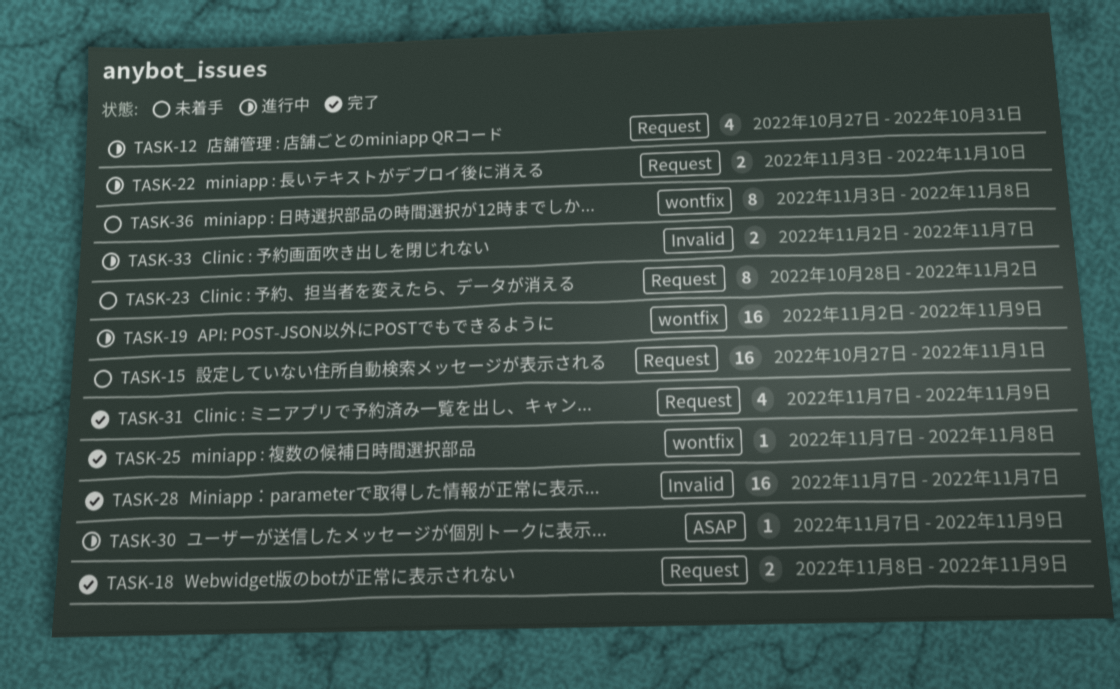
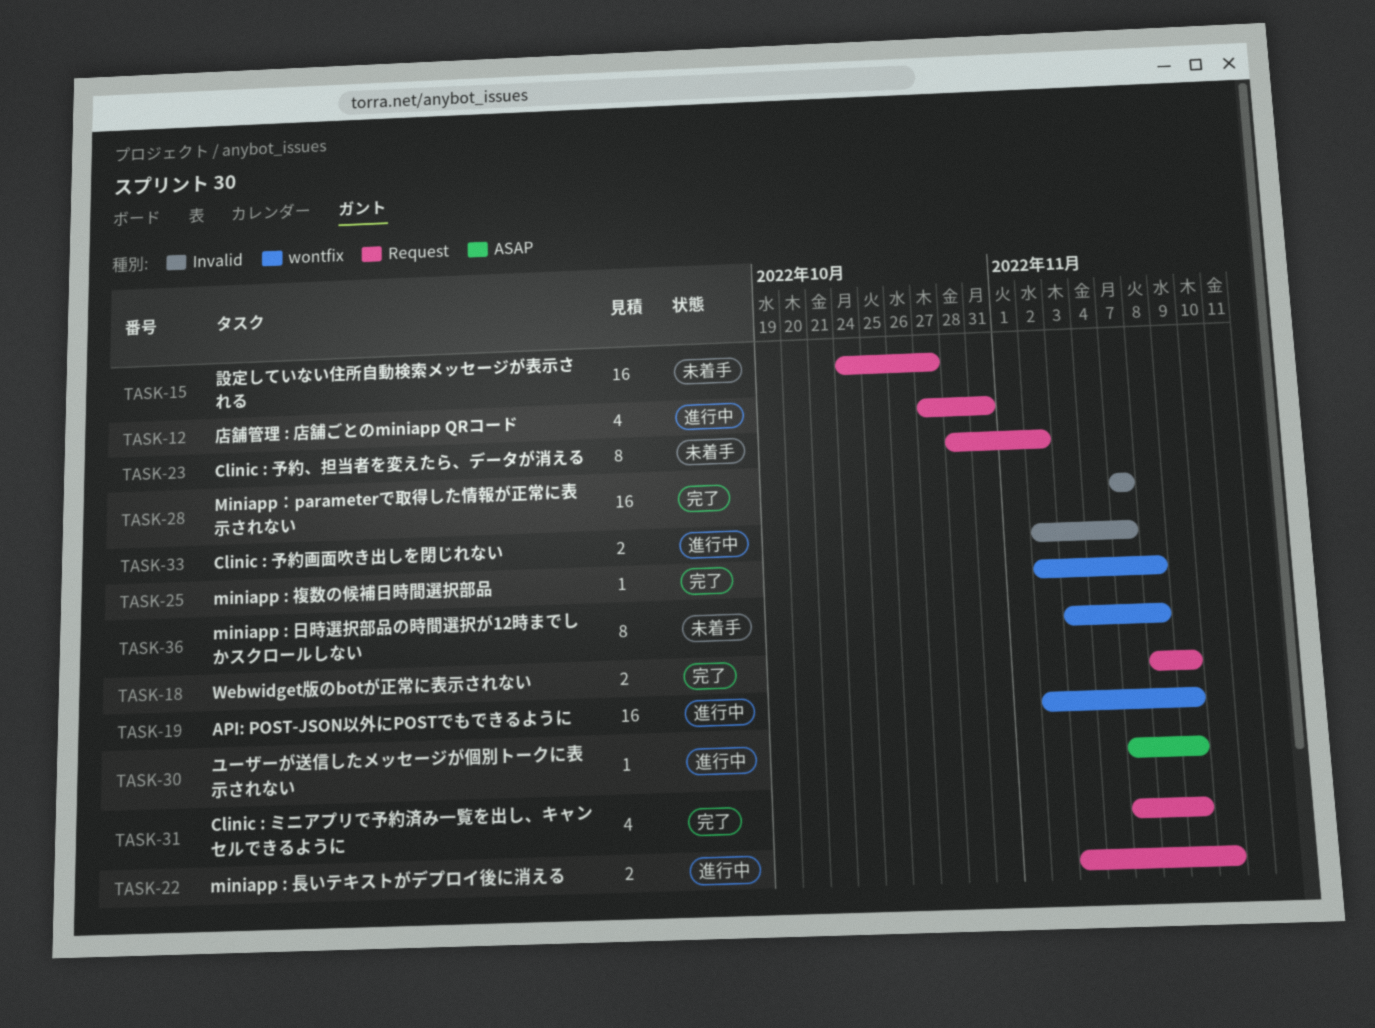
TASK-15, start: Oct 27 -> Oct 24
TASK-15, due: Nov 1 -> Oct 27
TASK-25, start: Nov 7 -> Nov 2

